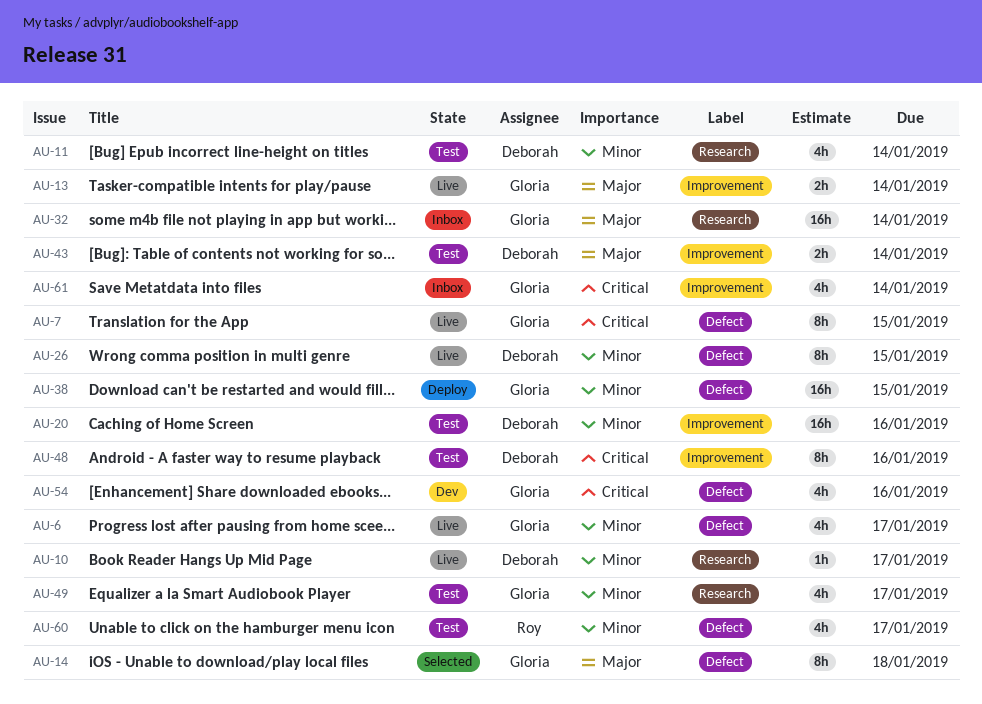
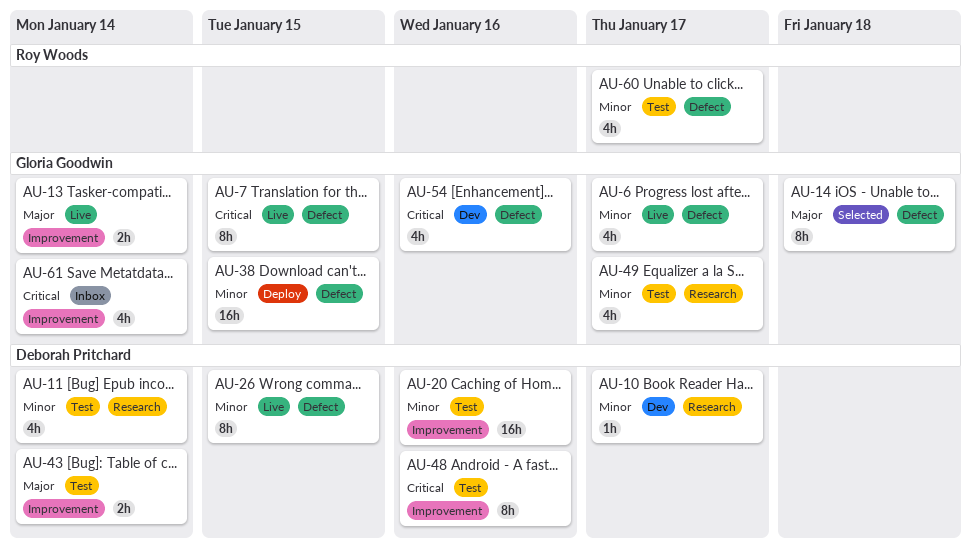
AU-10, status: Live -> Dev
AU-32: present -> none

